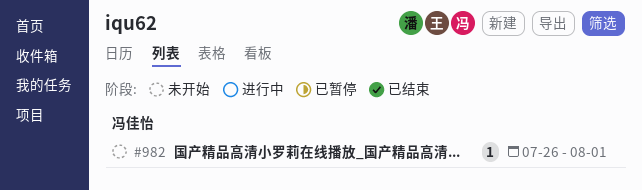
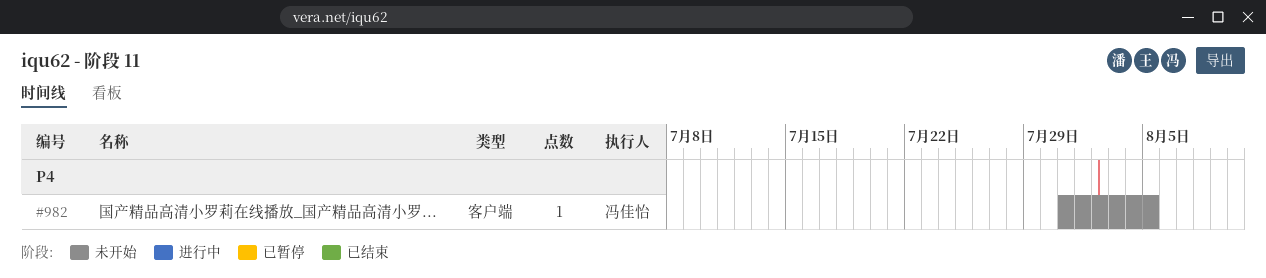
#982, start: Jul 26 -> Jul 31
#982, due: Aug 1 -> Aug 5

